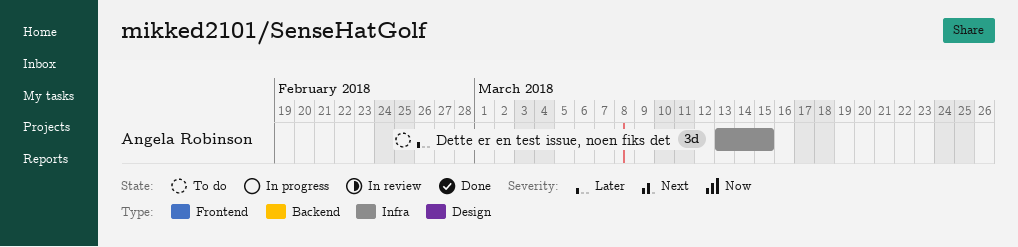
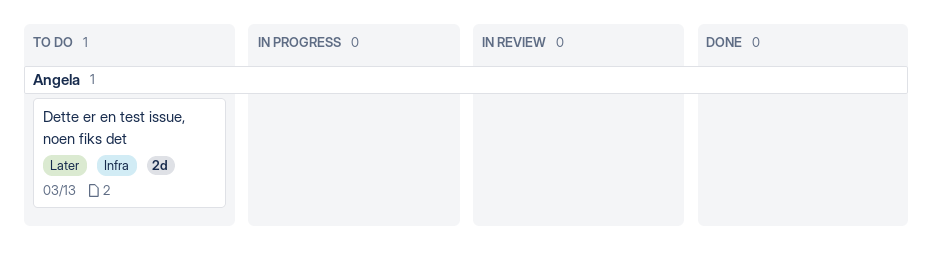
Dette er en test issue, noen fiks det, estimate: 3d -> 2d
Dette er en test issue, noen fiks det, due: Mar 15 -> Mar 13

